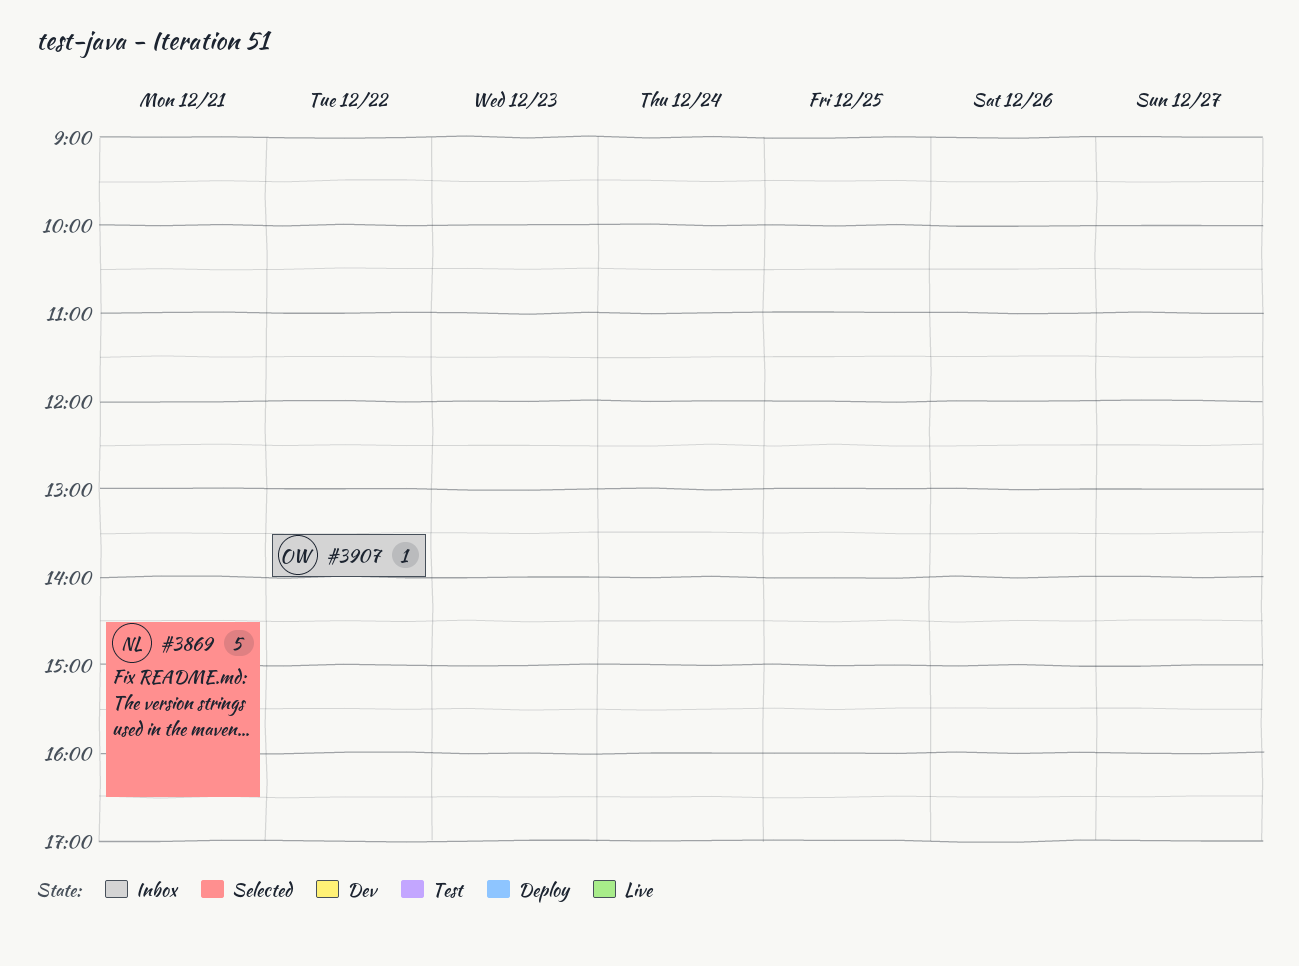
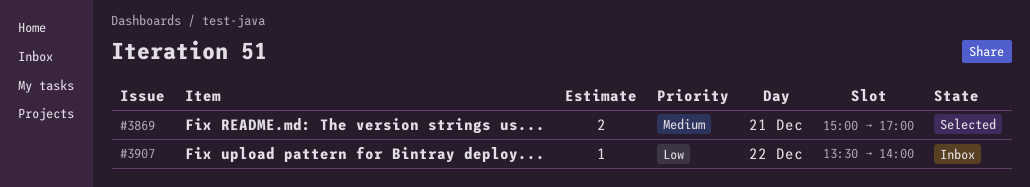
#3869, estimate: 5 -> 2
#3869, begins: 14:30 -> 15:00
#3869, ends: 16:30 -> 17:00

